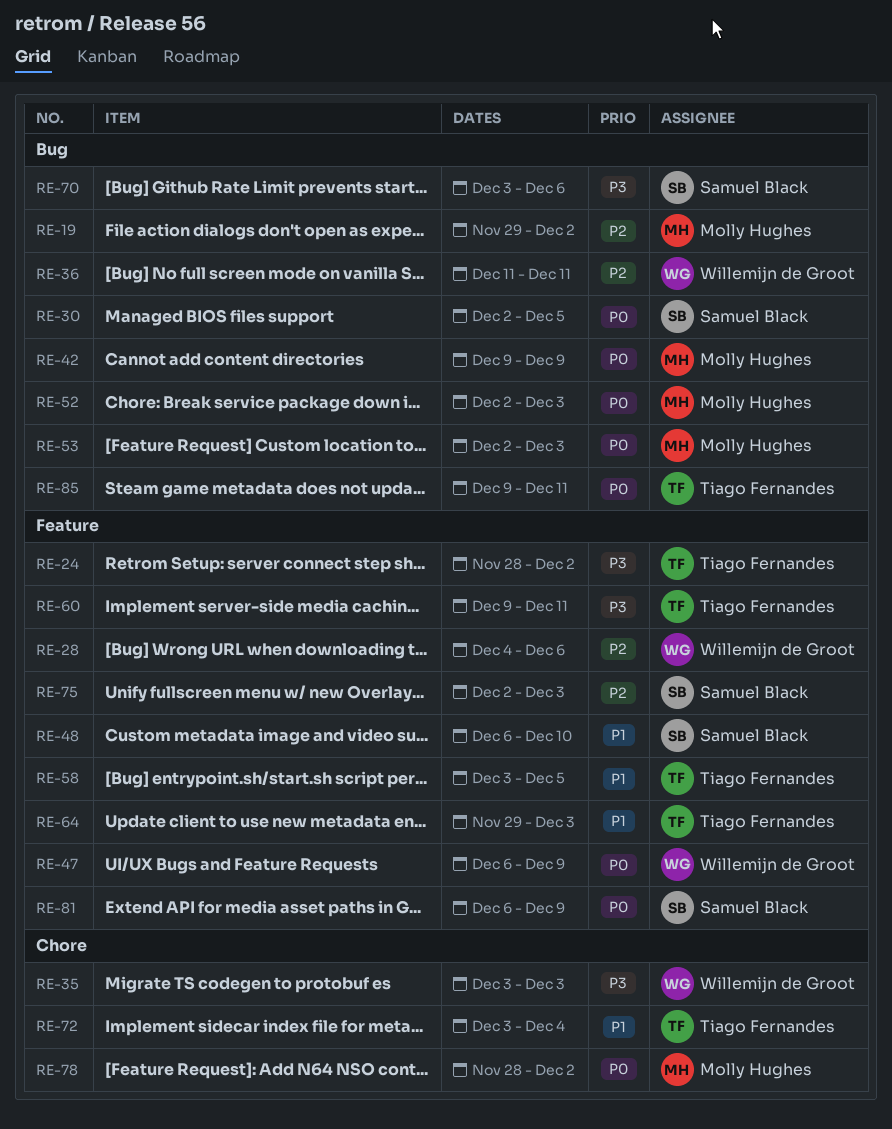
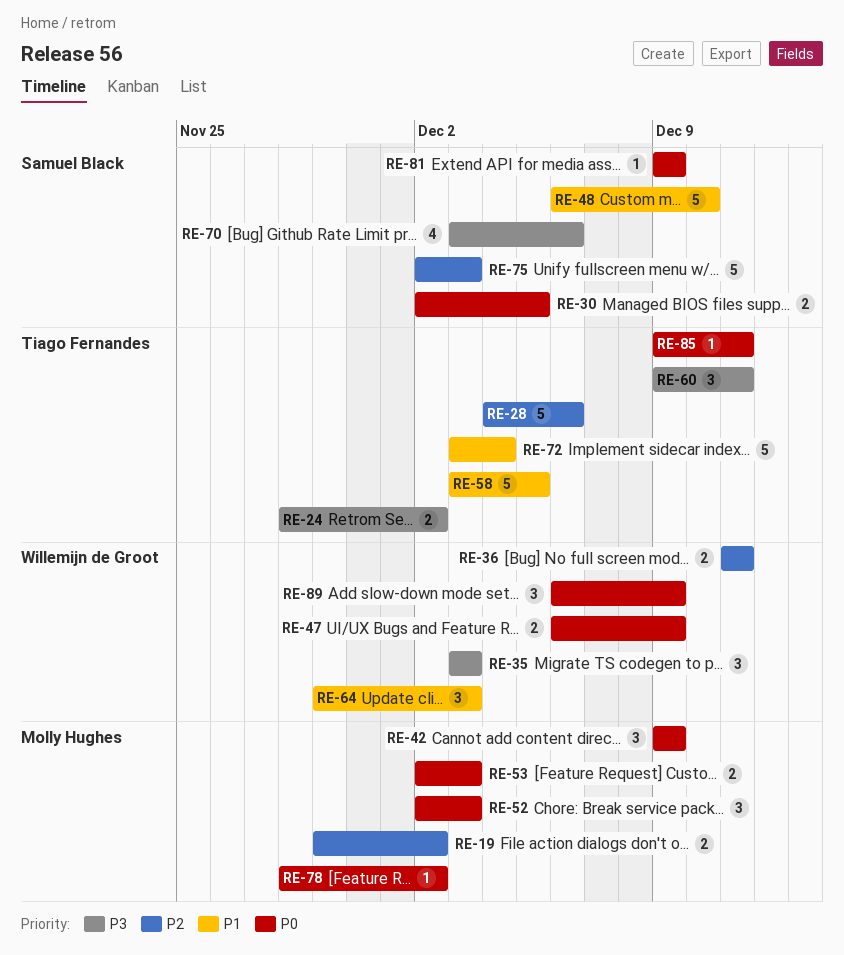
RE-28, owner: Willemijn de Groot -> Tiago Fernandes
RE-64, owner: Tiago Fernandes -> Willemijn de Groot
RE-81, start: Dec 6 -> Dec 9
RE-89: none -> present

